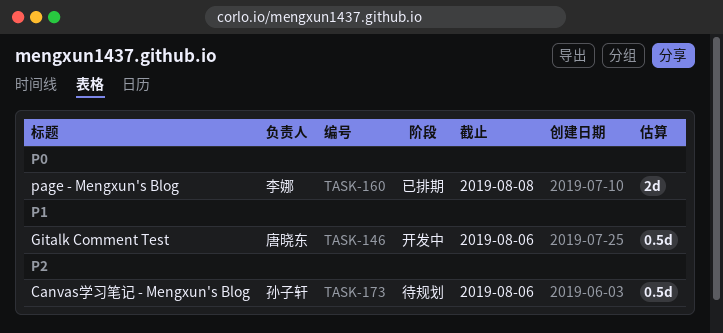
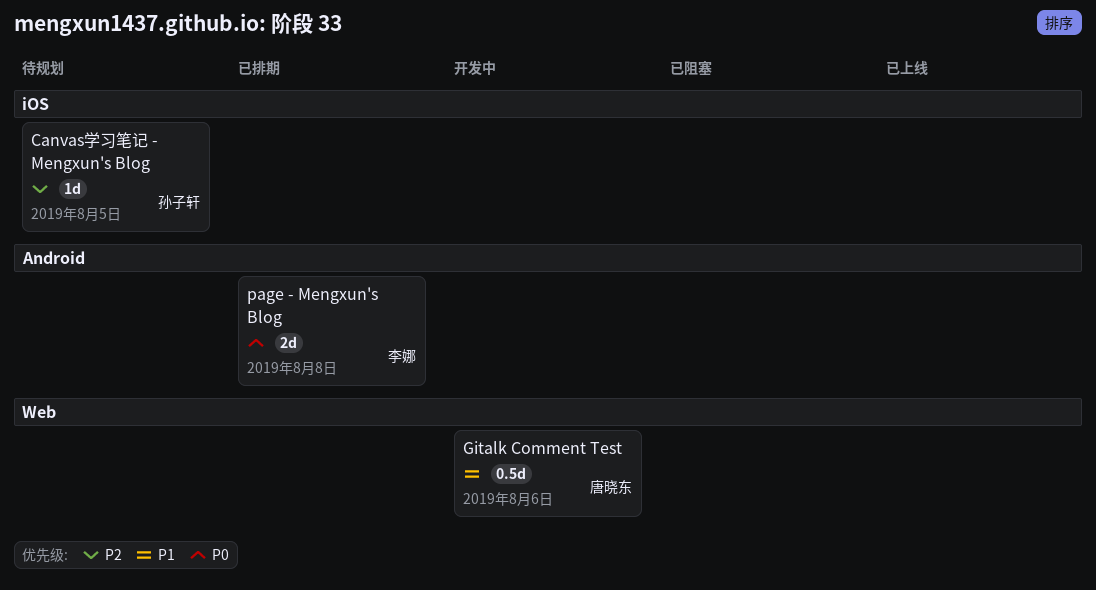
Canvas学习笔记 - Mengxun's Blog, estimate: 0.5d -> 1d
Canvas学习笔记 - Mengxun's Blog, due: Aug 6 -> Aug 5

